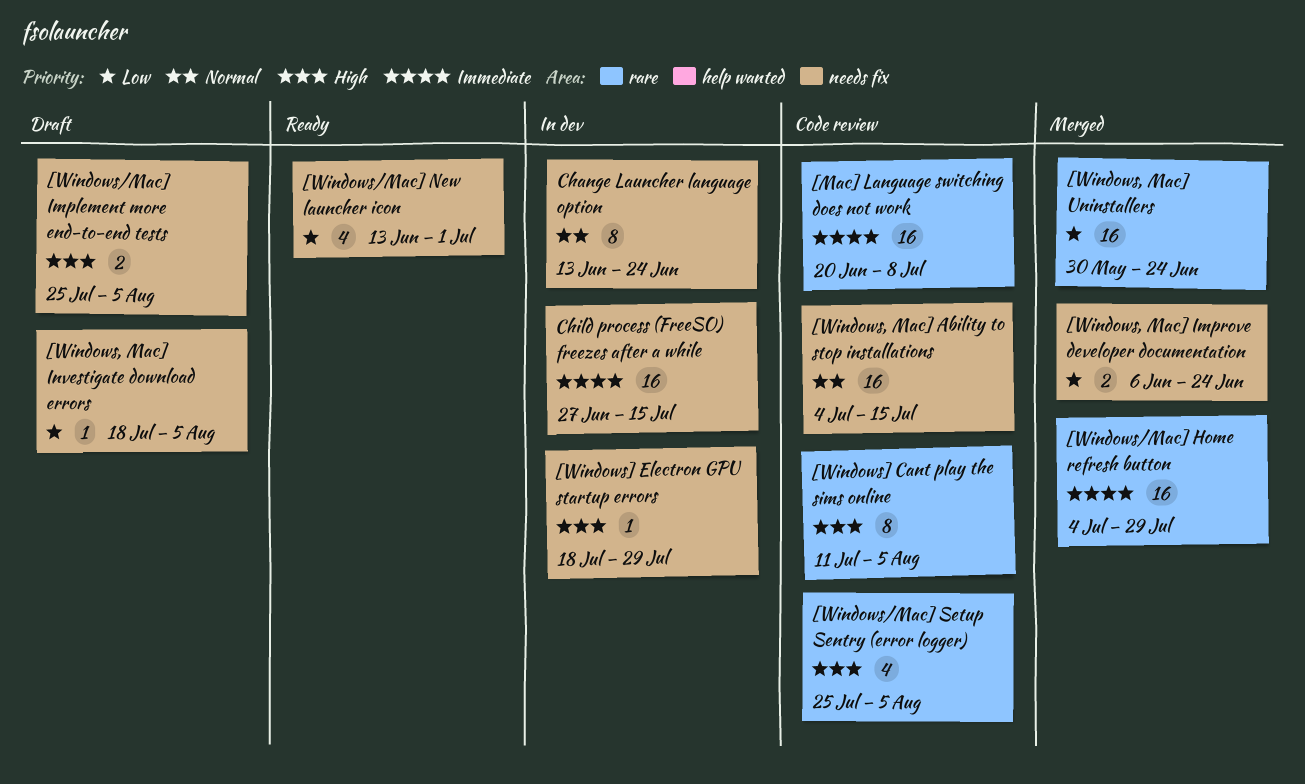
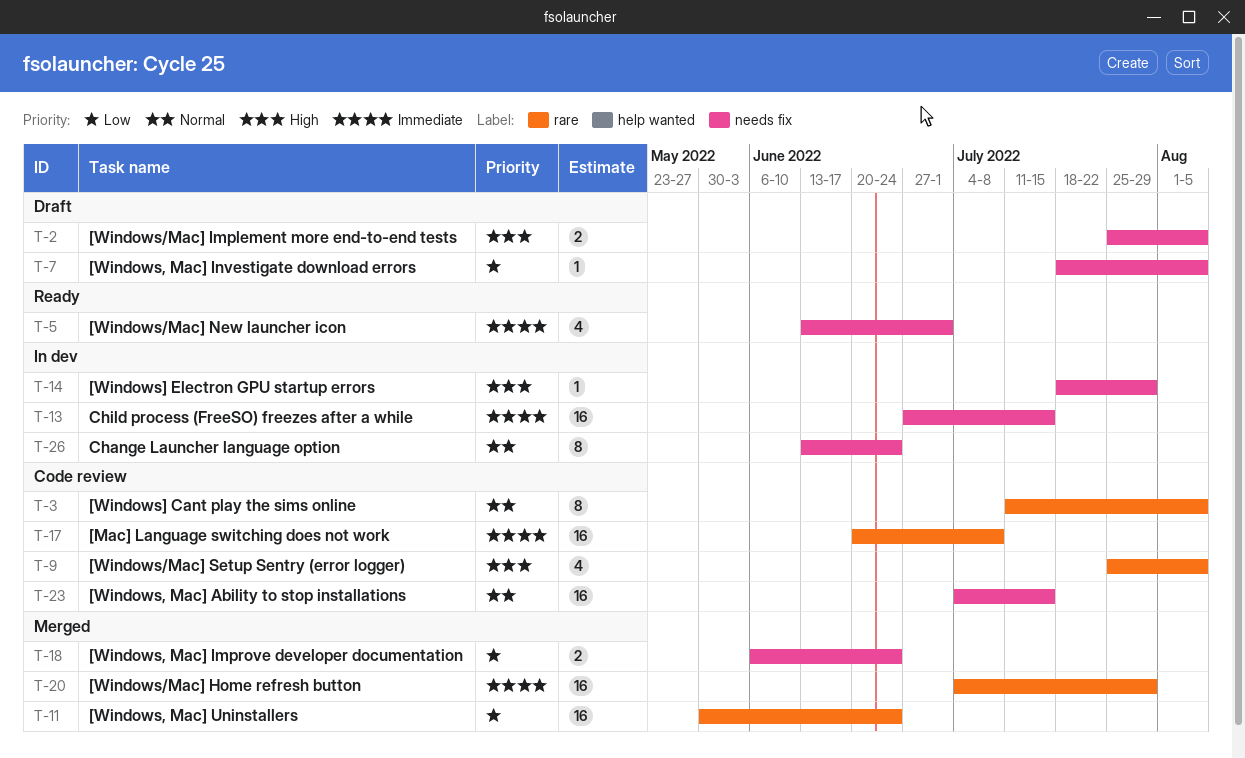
[Windows/Mac] New launcher icon, priority: Low -> Immediate
[Windows] Cant play the sims online, priority: High -> Normal

